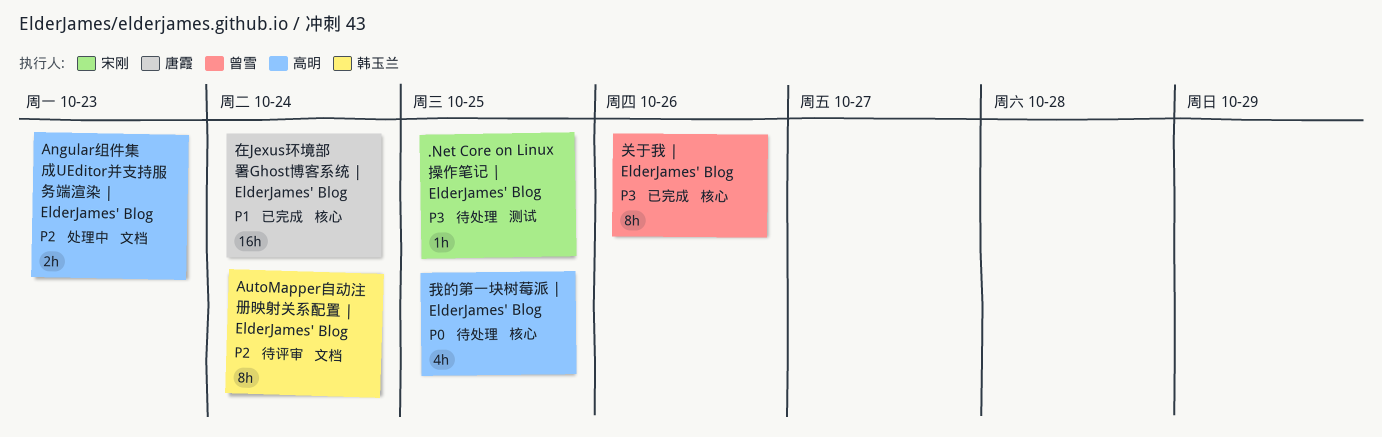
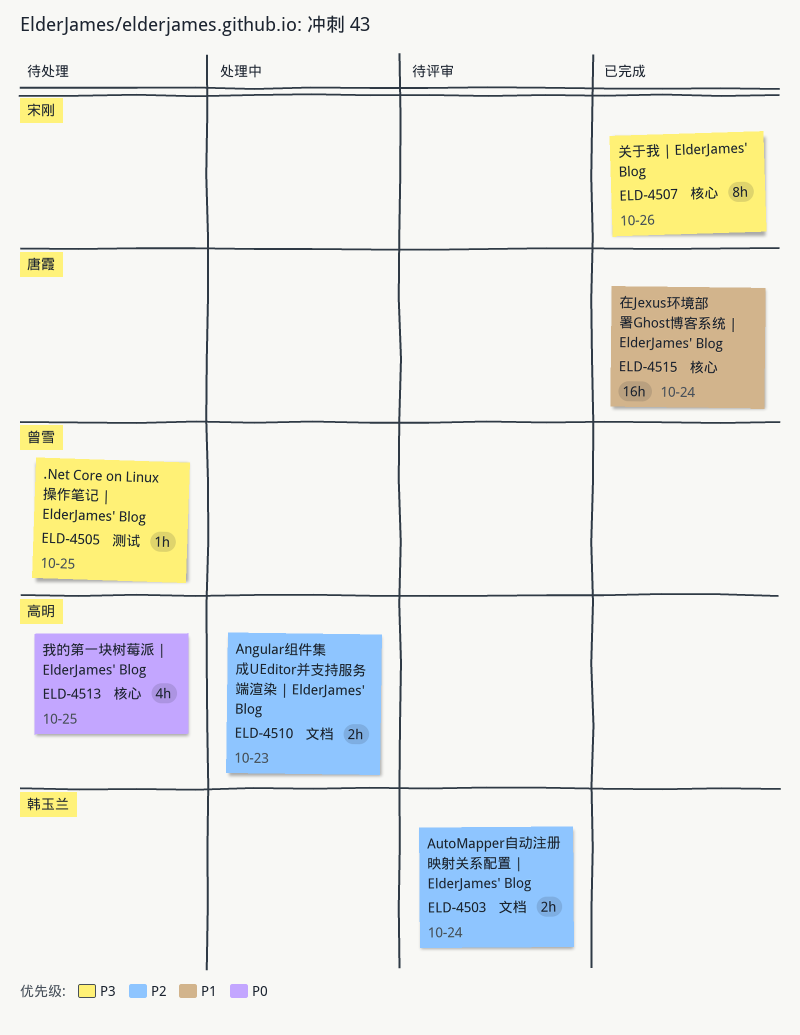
.Net Core on Linux 操作笔记 | ElderJames' Blog, owner: 宋刚 -> 曾雪
AutoMapper自动注册映射关系配置 | ElderJames' Blog, estimate: 8h -> 2h
关于我 | ElderJames' Blog, owner: 曾雪 -> 宋刚

